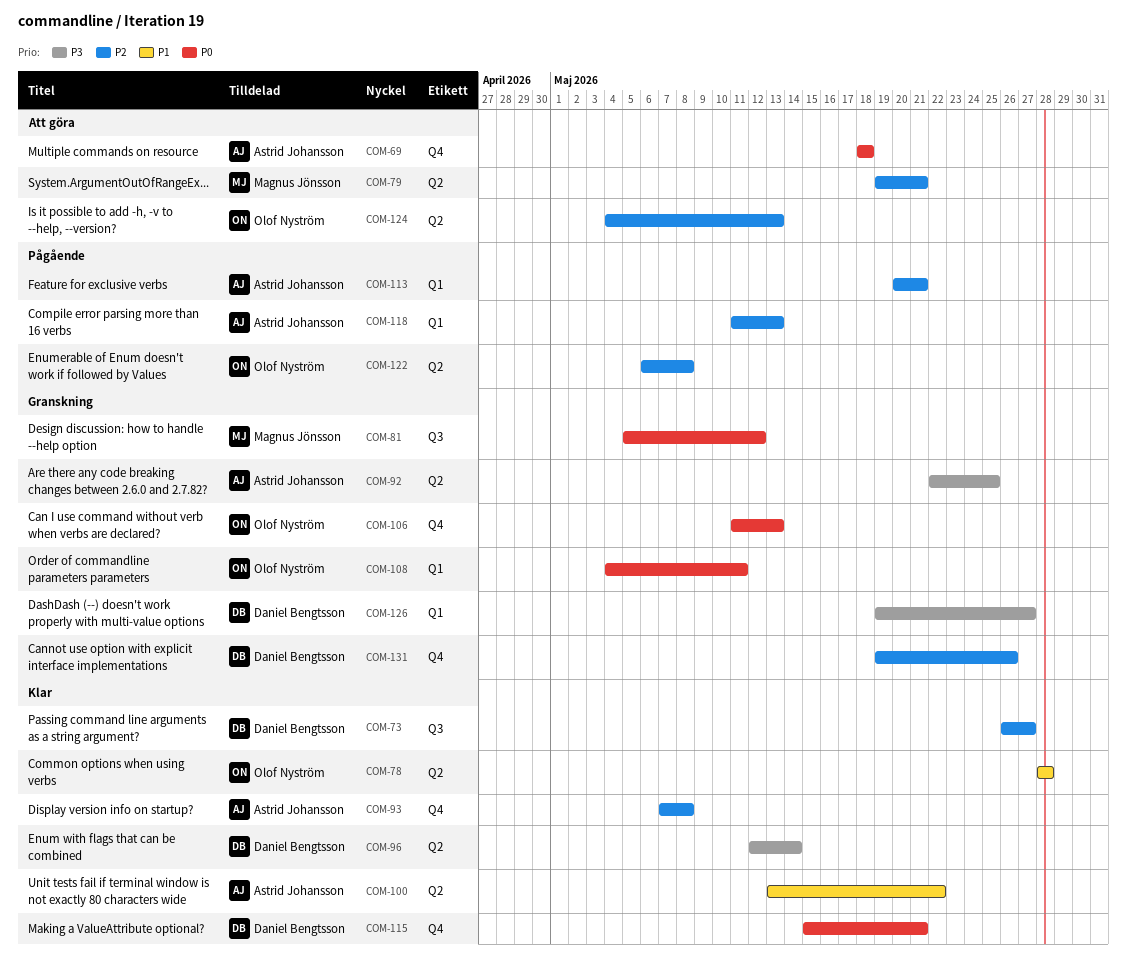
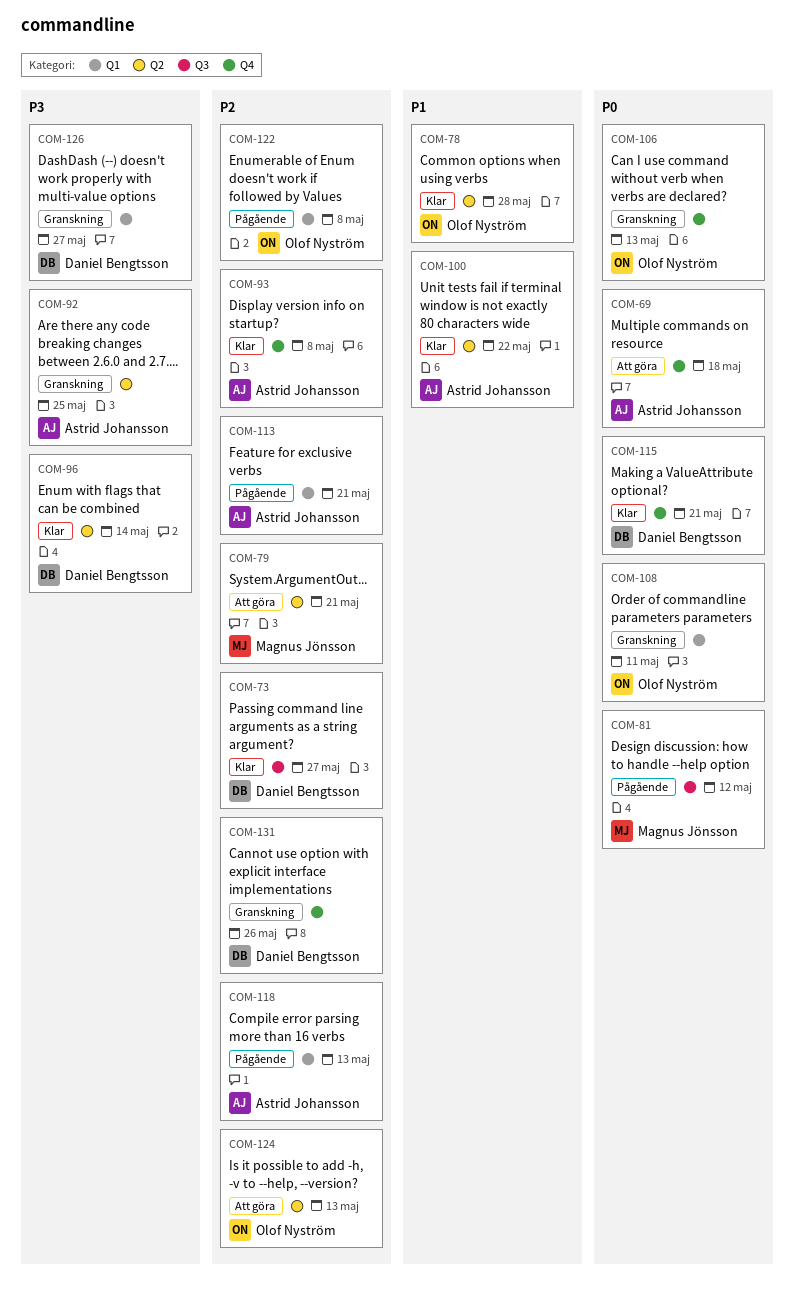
COM-81, status: Granskning -> Pågående
COM-122, label: Q2 -> Q1

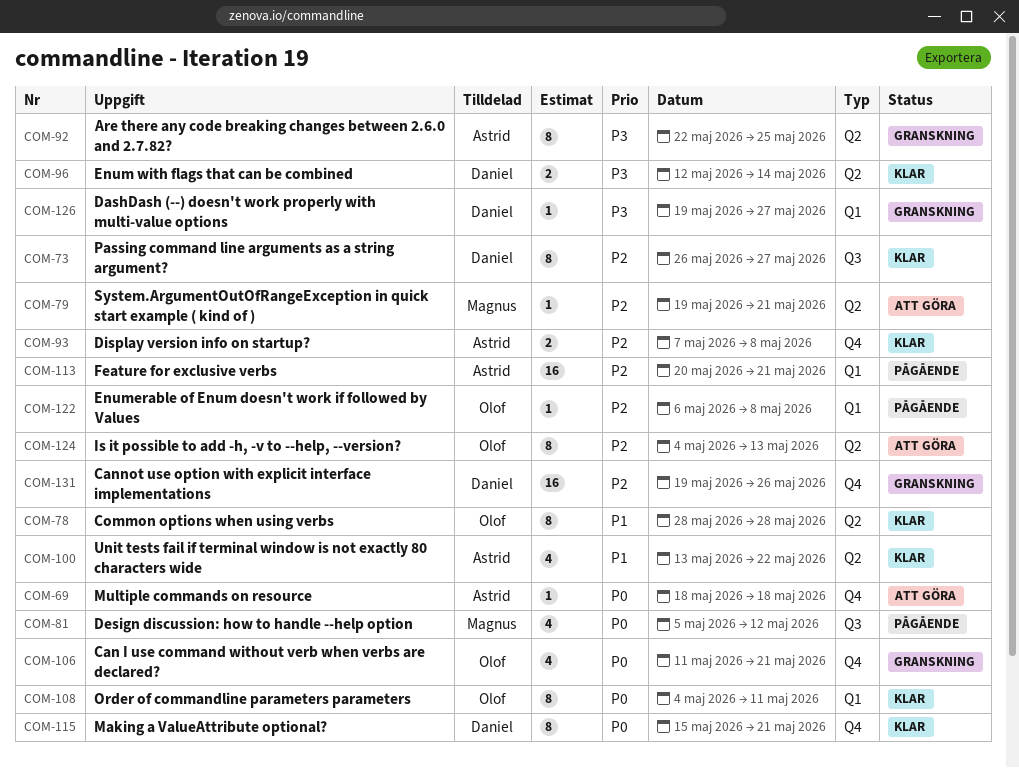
COM-106, due: May 13 -> May 21
COM-108, status: Granskning -> Klar
COM-118: present -> none

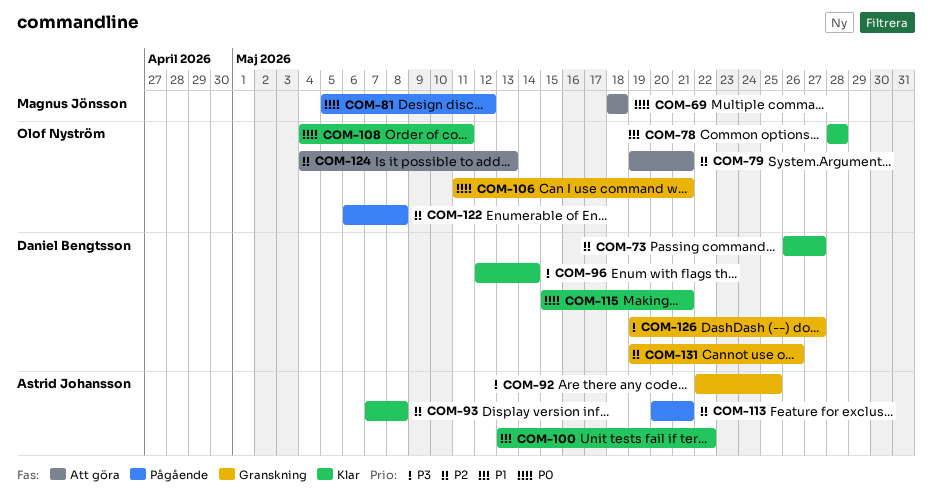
COM-69, owner: Astrid Johansson -> Magnus Jönsson
COM-79, owner: Magnus Jönsson -> Olof Nyström

